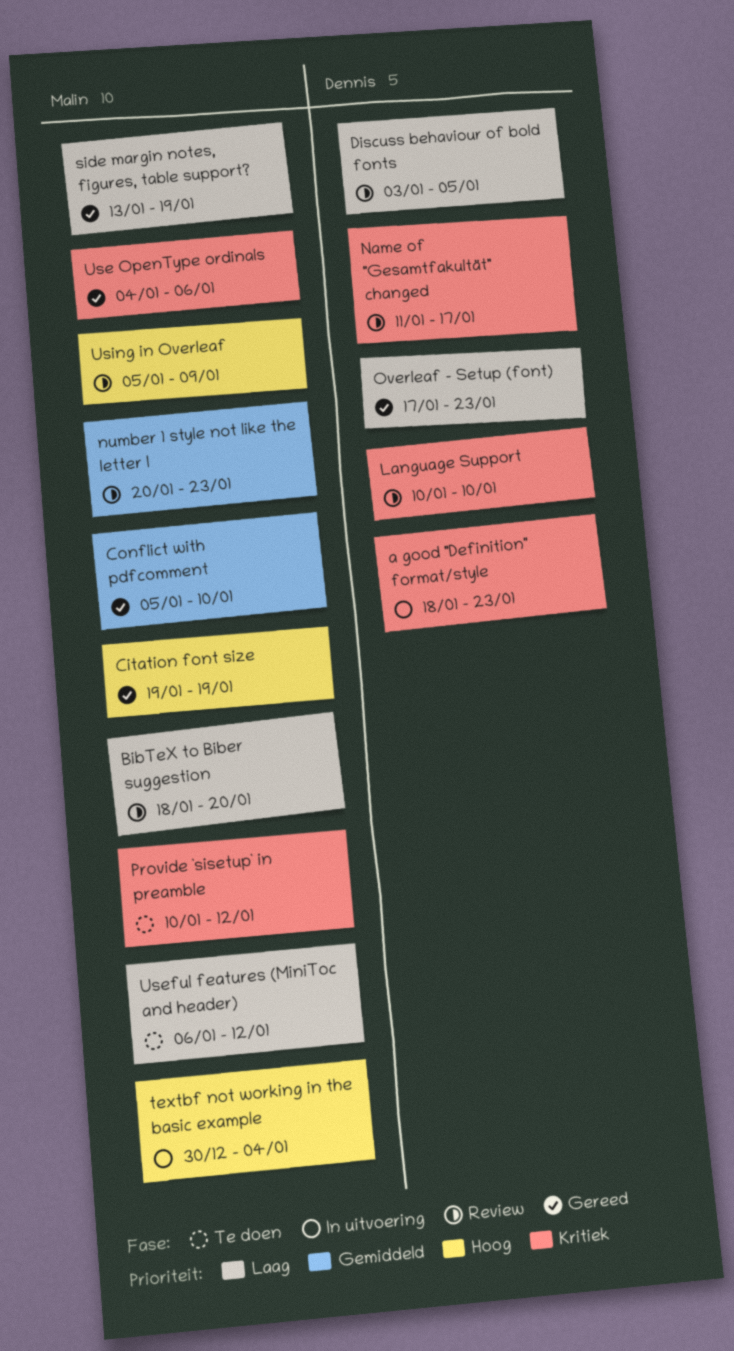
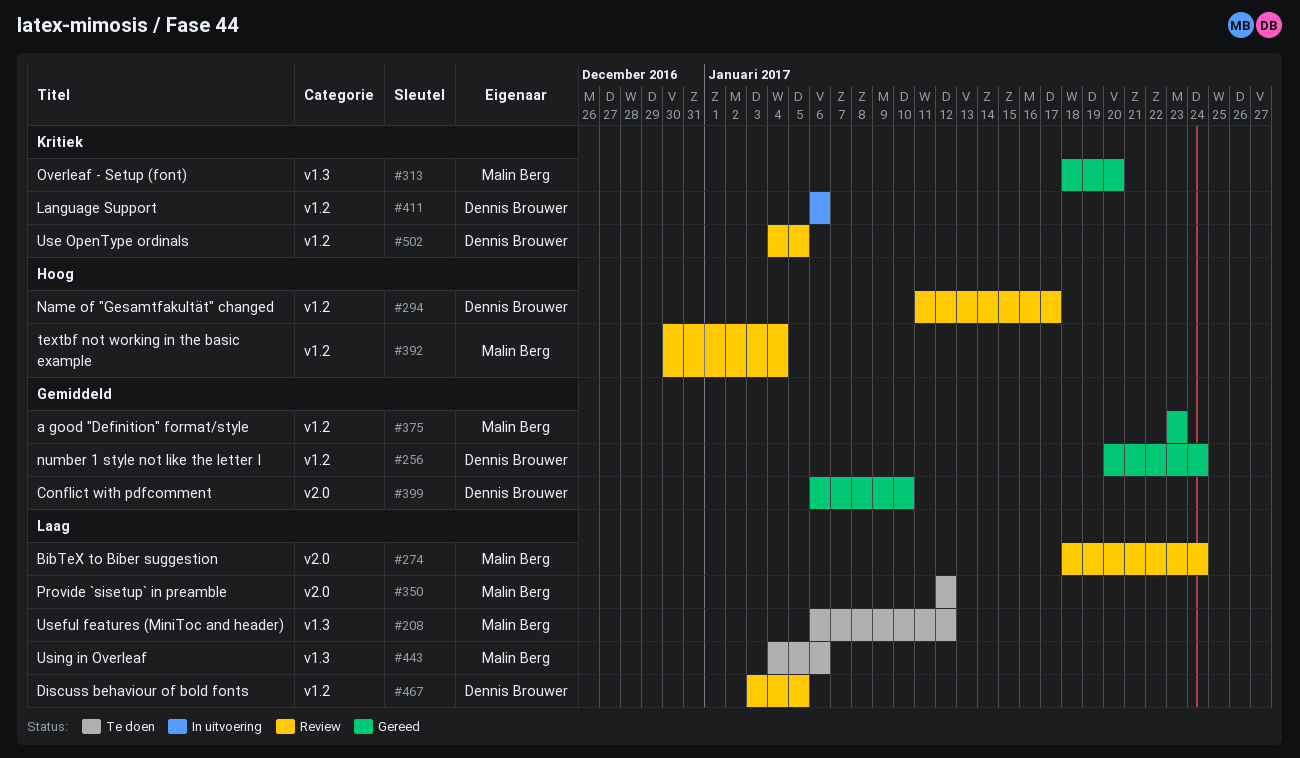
a good "Definition" format/style, status: In uitvoering -> Gereed
a good "Definition" format/style, owner: Dennis Brouwer -> Malin Berg
a good "Definition" format/style, priority: Kritiek -> Gemiddeld
a good "Definition" format/style, start: Jan 18 -> Jan 23
BibTeX to Biber suggestion, due: Jan 20 -> Jan 24
Citation font size: present -> none
Conflict with pdfcomment, owner: Malin Berg -> Dennis Brouwer
Conflict with pdfcomment, start: Jan 5 -> Jan 6
Language Support, status: Review -> In uitvoering
Language Support, start: Jan 10 -> Jan 6
Language Support, due: Jan 10 -> Jan 6
Name of "Gesamtfakultät" changed, priority: Kritiek -> Hoog
number 1 style not like the letter I, status: Review -> Gereed
number 1 style not like the letter I, owner: Malin Berg -> Dennis Brouwer
number 1 style not like the letter I, due: Jan 23 -> Jan 24
Overleaf - Setup (font), owner: Dennis Brouwer -> Malin Berg
Overleaf - Setup (font), priority: Laag -> Kritiek
Overleaf - Setup (font), start: Jan 17 -> Jan 18
Overleaf - Setup (font), due: Jan 23 -> Jan 20
Provide `sisetup` in preamble, priority: Kritiek -> Laag
Provide `sisetup` in preamble, start: Jan 10 -> Jan 12
side margin notes, figures, table support?: present -> none
textbf not working in the basic example, status: In uitvoering -> Review
Use OpenType ordinals, status: Gereed -> Review
Use OpenType ordinals, owner: Malin Berg -> Dennis Brouwer
Use OpenType ordinals, due: Jan 6 -> Jan 5
Using in Overleaf, status: Review -> Te doen
Using in Overleaf, priority: Hoog -> Laag
Using in Overleaf, start: Jan 5 -> Jan 4
Using in Overleaf, due: Jan 9 -> Jan 6

